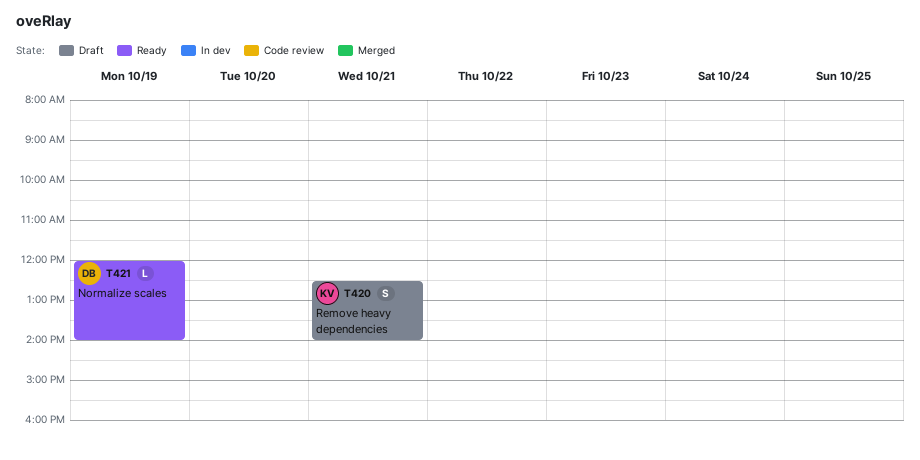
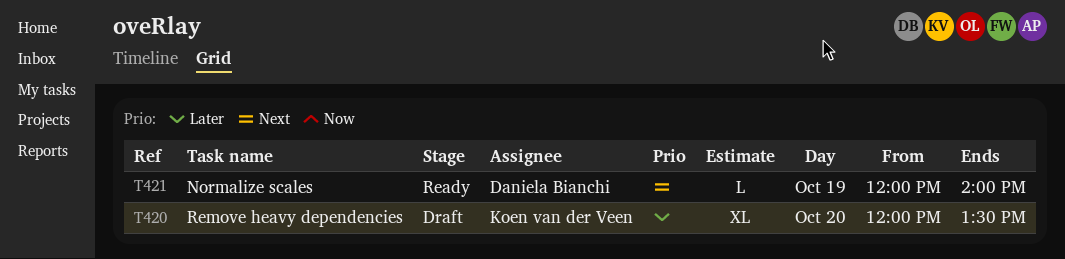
T420, estimate: S -> XL
T420, day: Oct 21 -> Oct 20
T420, begins: 12:30 -> 12:00
T420, ends: 14:00 -> 13:30

